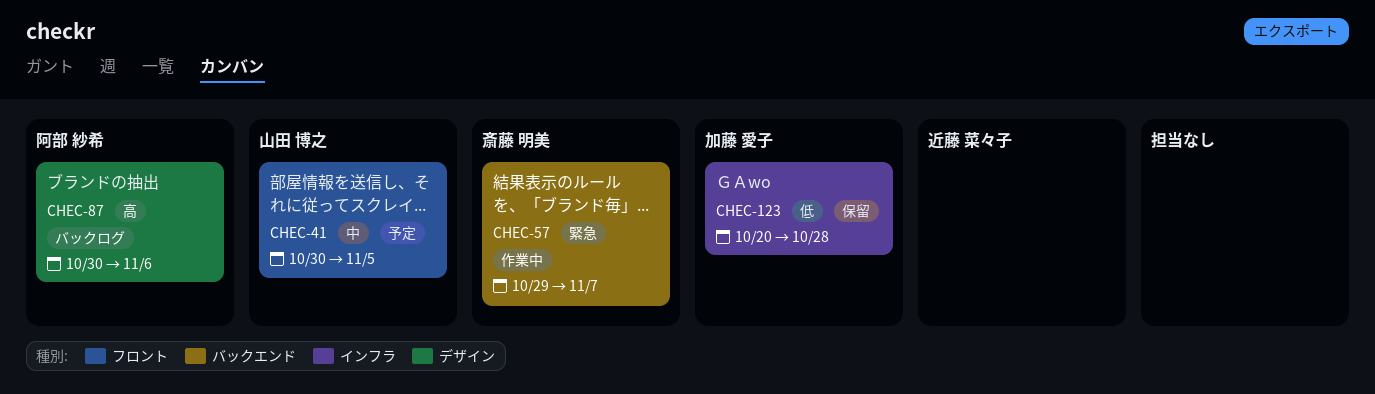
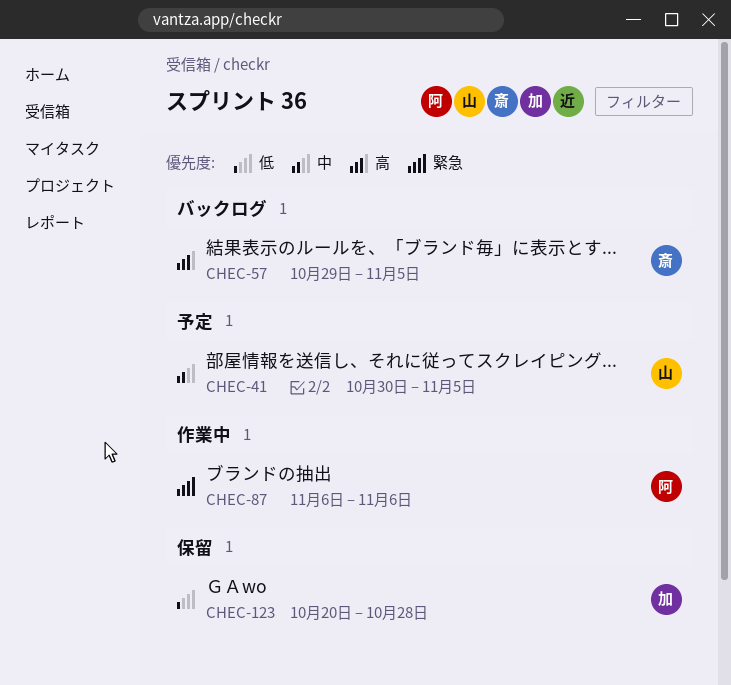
CHEC-57, status: 作業中 -> バックログ
CHEC-57, priority: 緊急 -> 高
CHEC-57, due: Nov 7 -> Nov 5
CHEC-87, status: バックログ -> 作業中
CHEC-87, priority: 高 -> 緊急
CHEC-87, start: Oct 30 -> Nov 6

